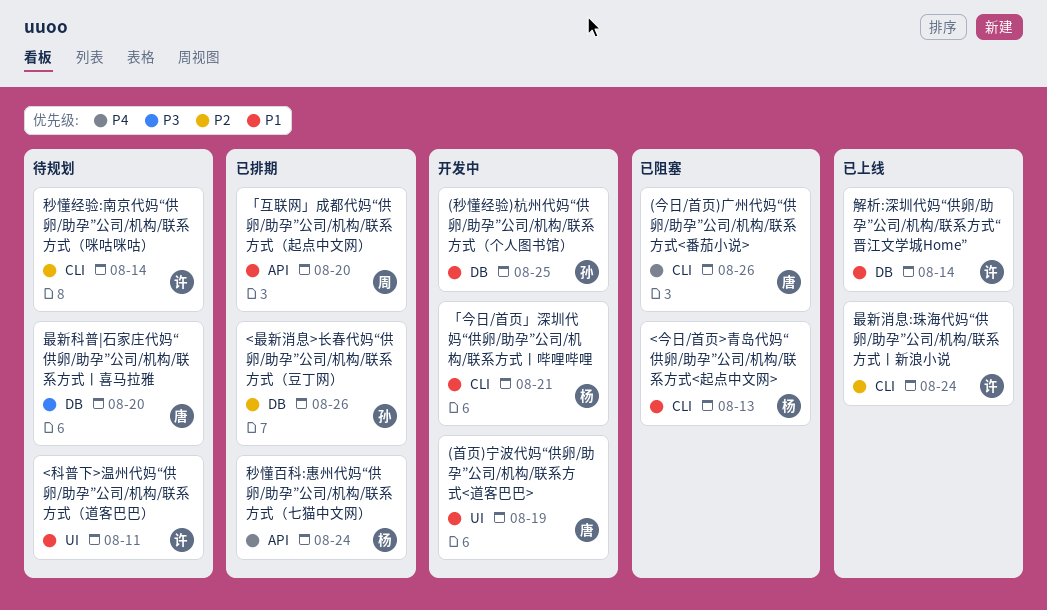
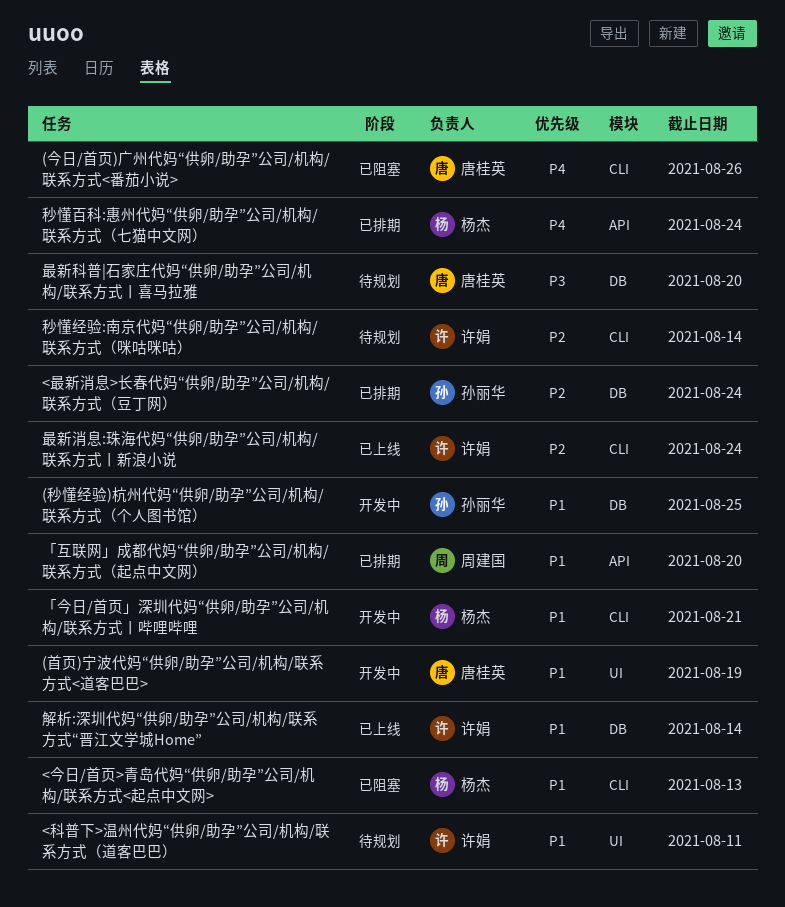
<最新消息>长春代妈“供卵/助孕”公司/机构/联系方式（豆丁网）, due: Aug 26 -> Aug 24

